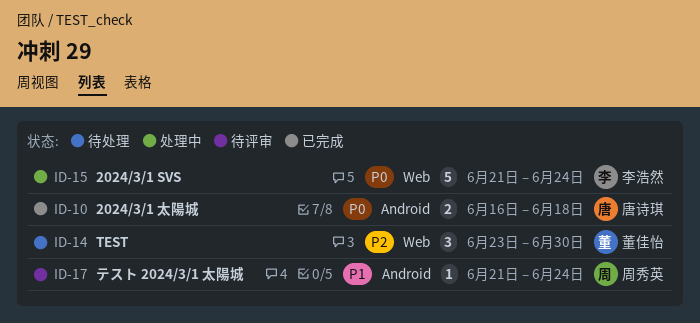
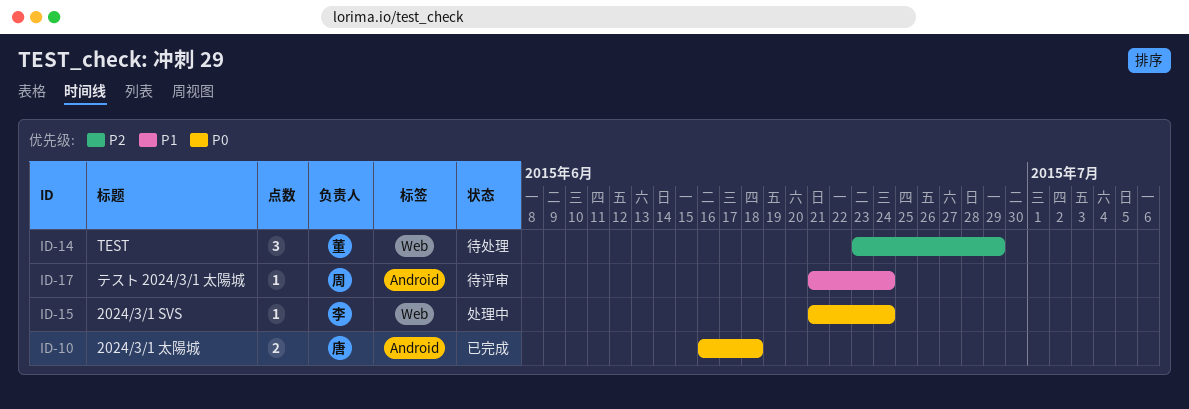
ID-14, due: Jun 30 -> Jun 29
ID-15, estimate: 5 -> 1

